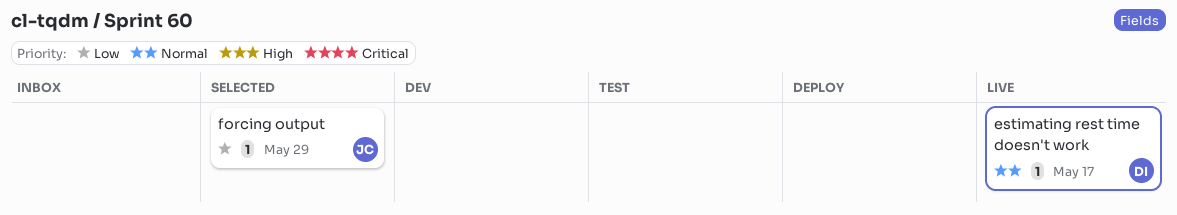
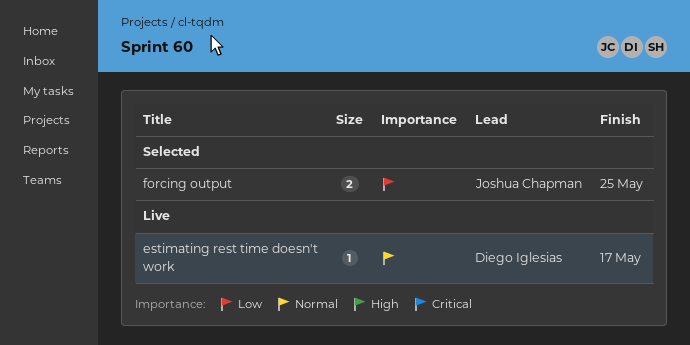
forcing output, estimate: 1 -> 2
forcing output, due: May 29 -> May 25

